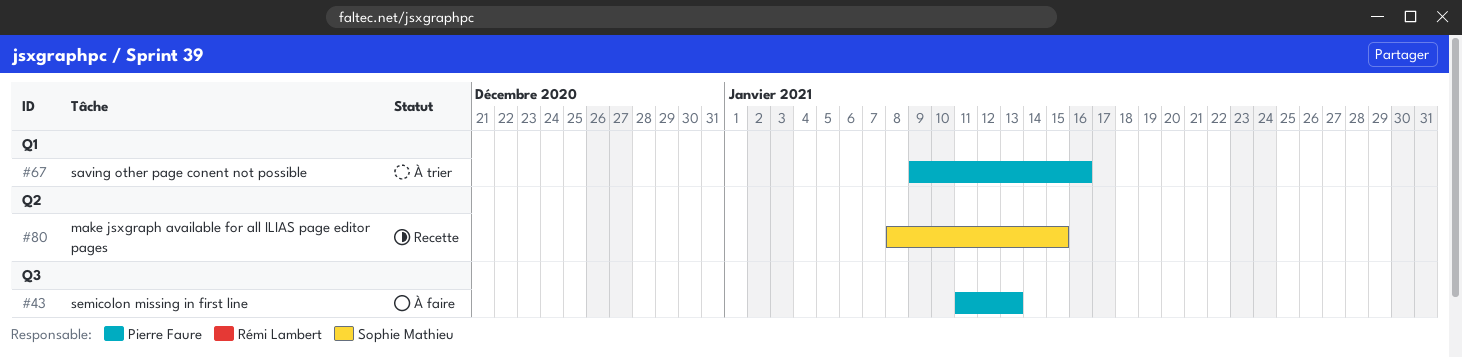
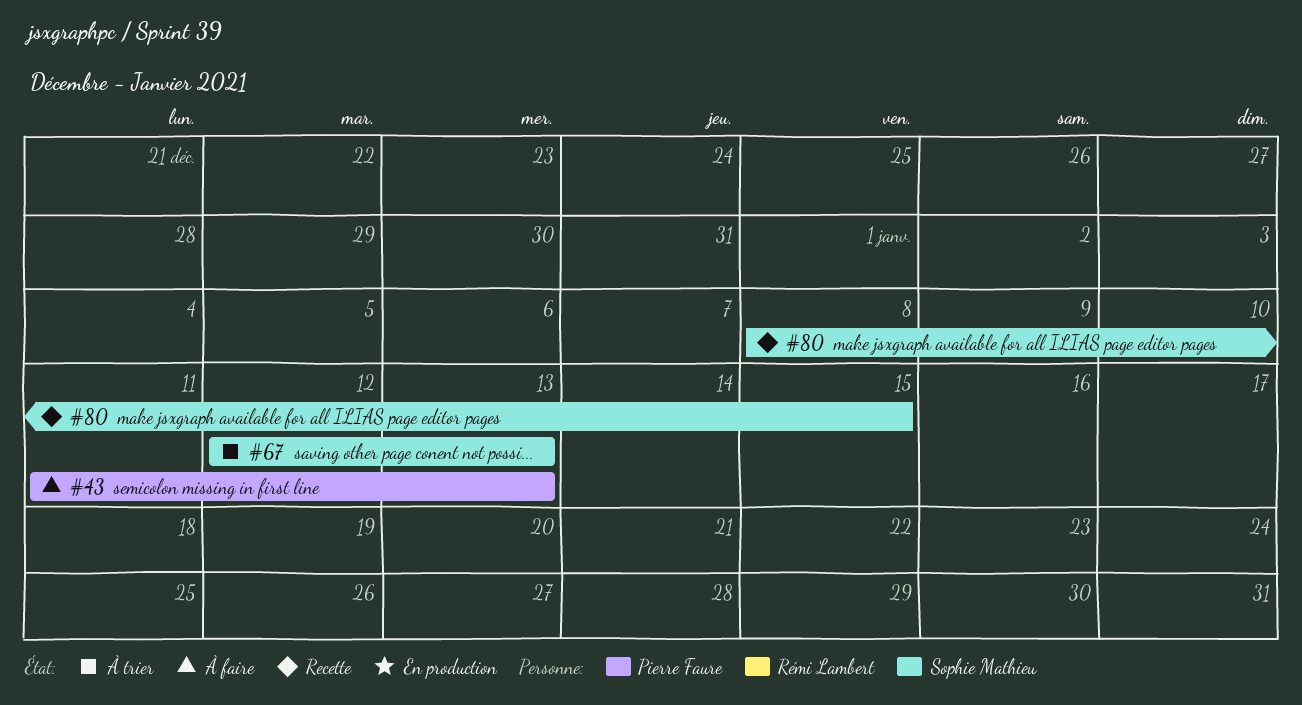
#67, owner: Pierre Faure -> Sophie Mathieu
#67, start: Jan 9 -> Jan 12
#67, due: Jan 16 -> Jan 13

